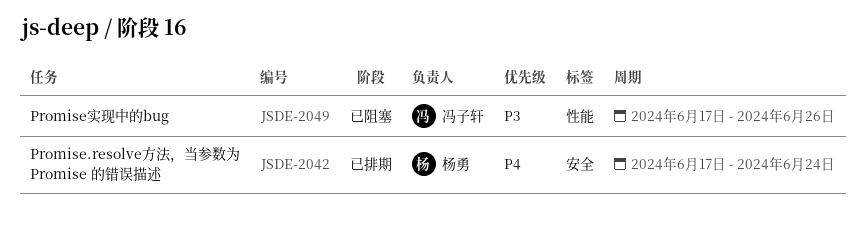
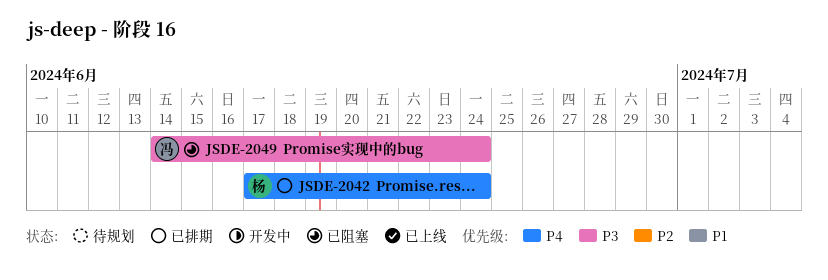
JSDE-2049, start: Jun 17 -> Jun 14
JSDE-2049, due: Jun 26 -> Jun 24

